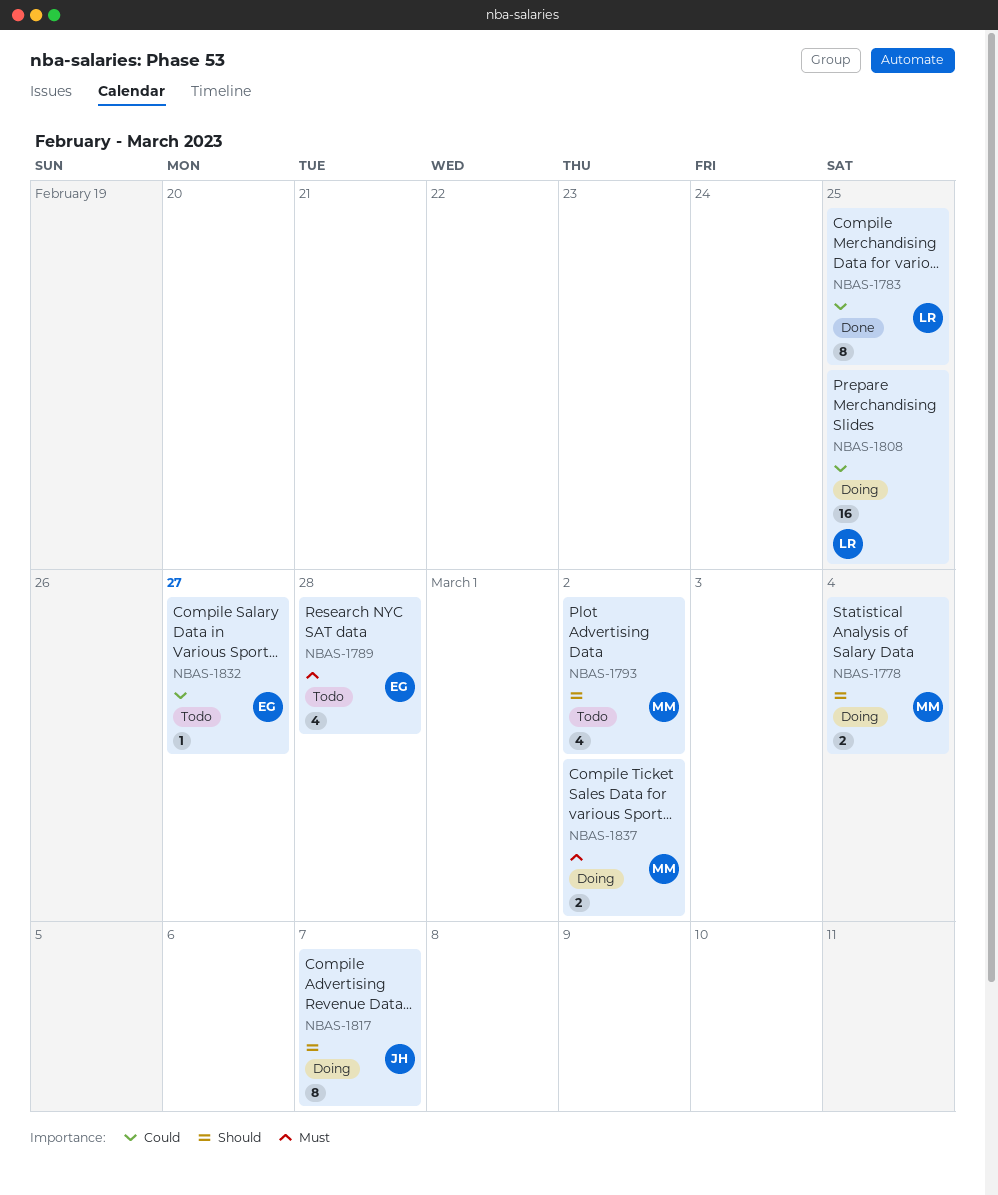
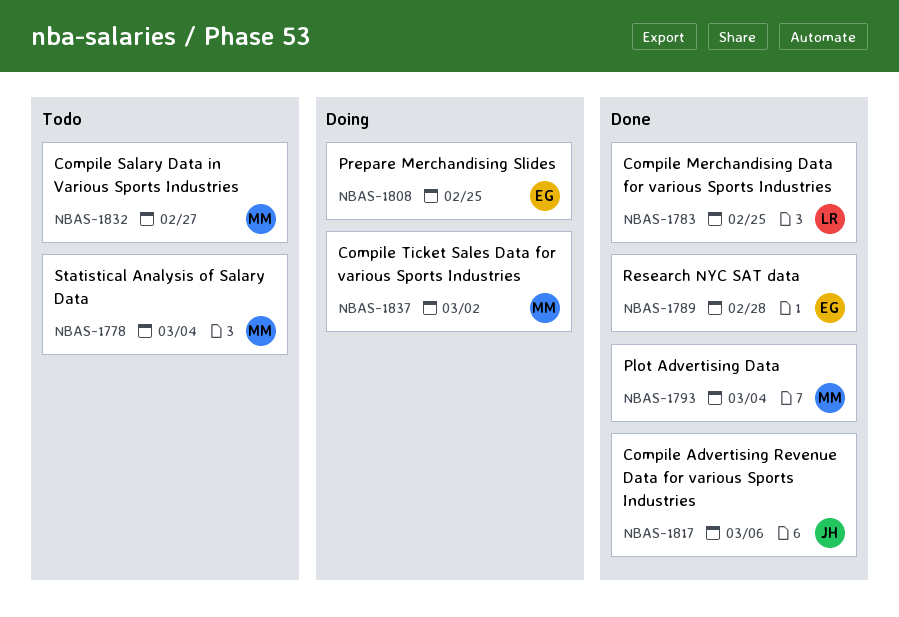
NBAS-1778, status: Doing -> Todo
NBAS-1789, status: Todo -> Done
NBAS-1793, status: Todo -> Done
NBAS-1793, due: Mar 2 -> Mar 4
NBAS-1808, owner: LR -> EG
NBAS-1817, status: Doing -> Done
NBAS-1817, due: Mar 7 -> Mar 6
NBAS-1832, owner: EG -> MM

